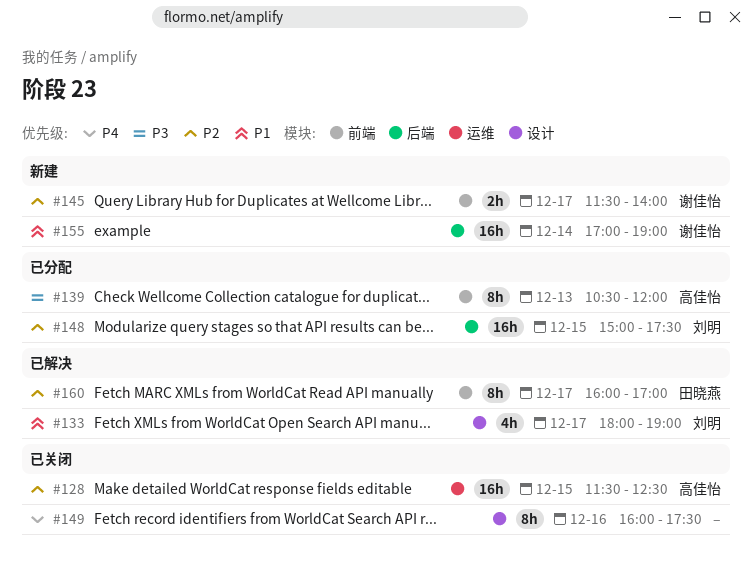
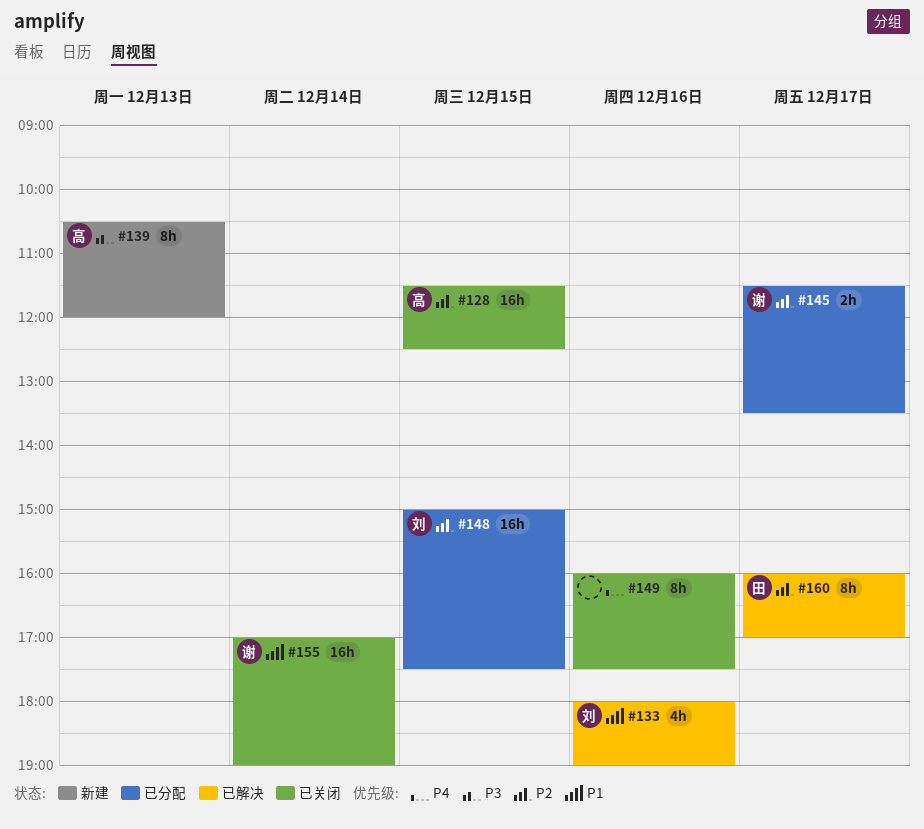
#133, day: Dec 17 -> Dec 16
#139, status: 已分配 -> 新建
#145, status: 新建 -> 已分配
#145, ends: 14:00 -> 13:30
#155, status: 新建 -> 已关闭

